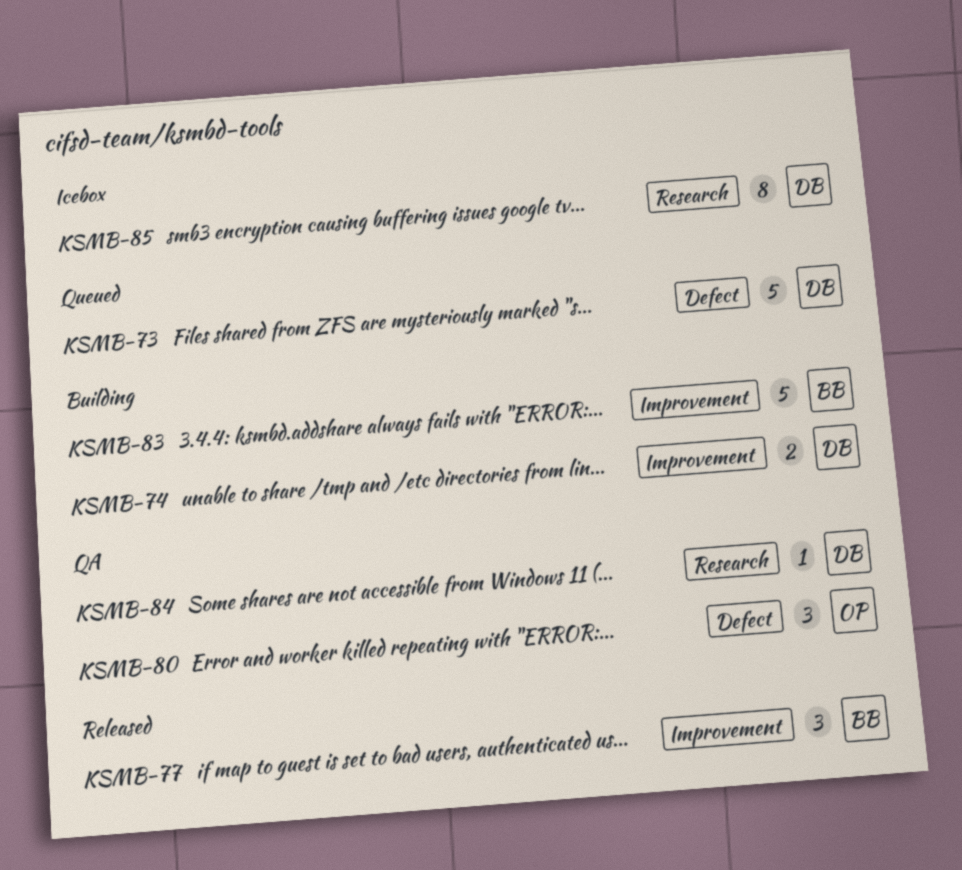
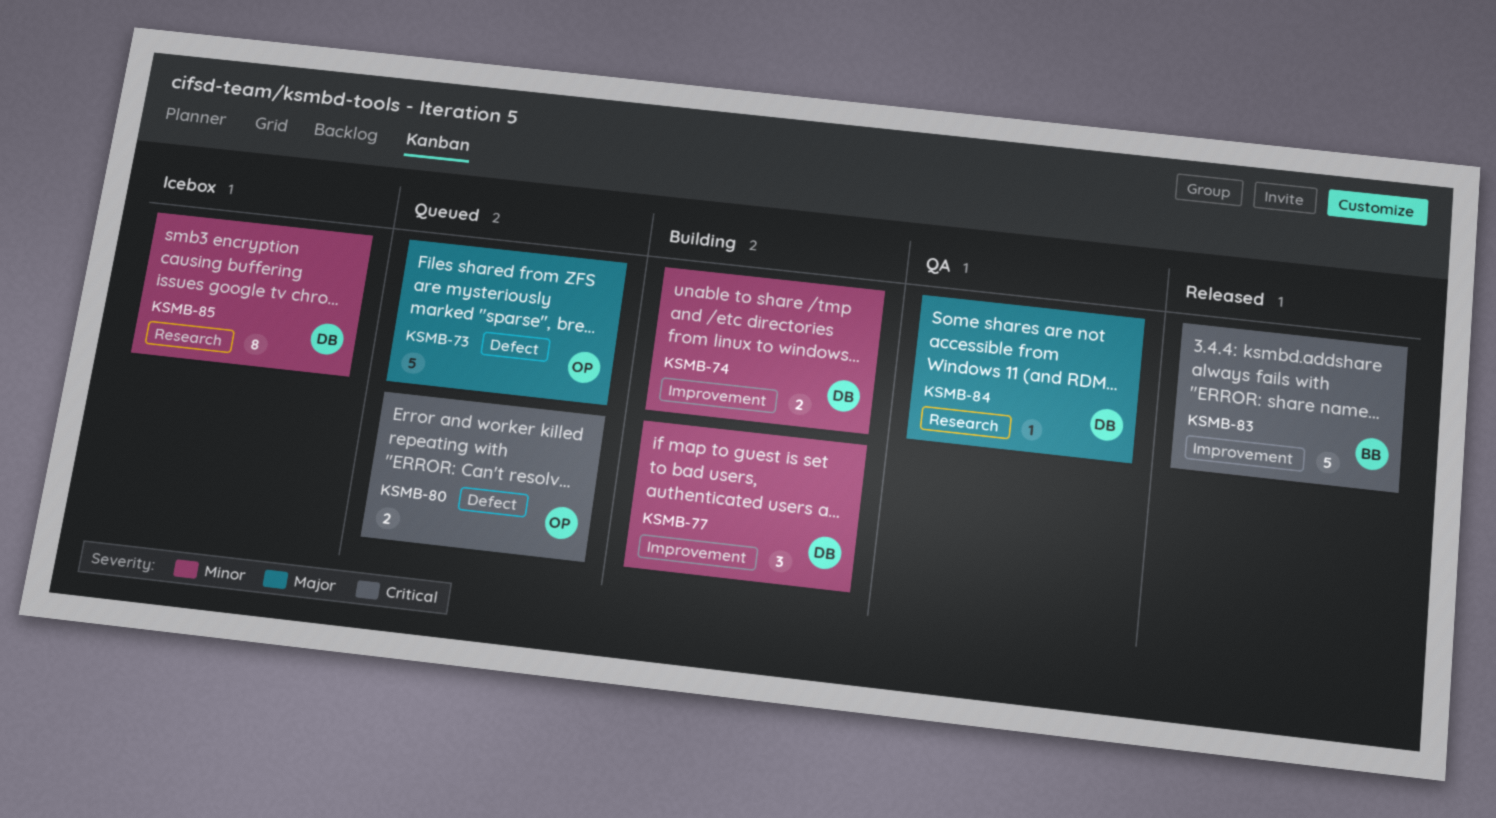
KSMB-73, owner: DB -> OP
KSMB-77, status: Released -> Building
KSMB-77, owner: BB -> DB
KSMB-80, status: QA -> Queued
KSMB-80, estimate: 3 -> 2
KSMB-83, status: Building -> Released

